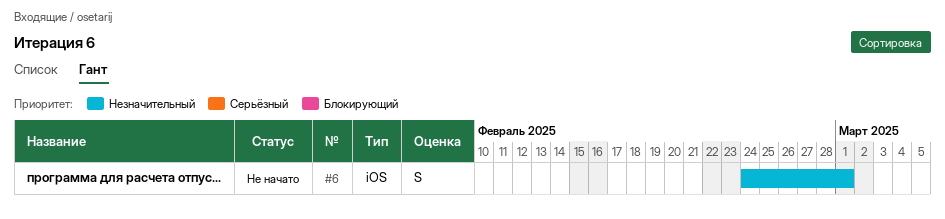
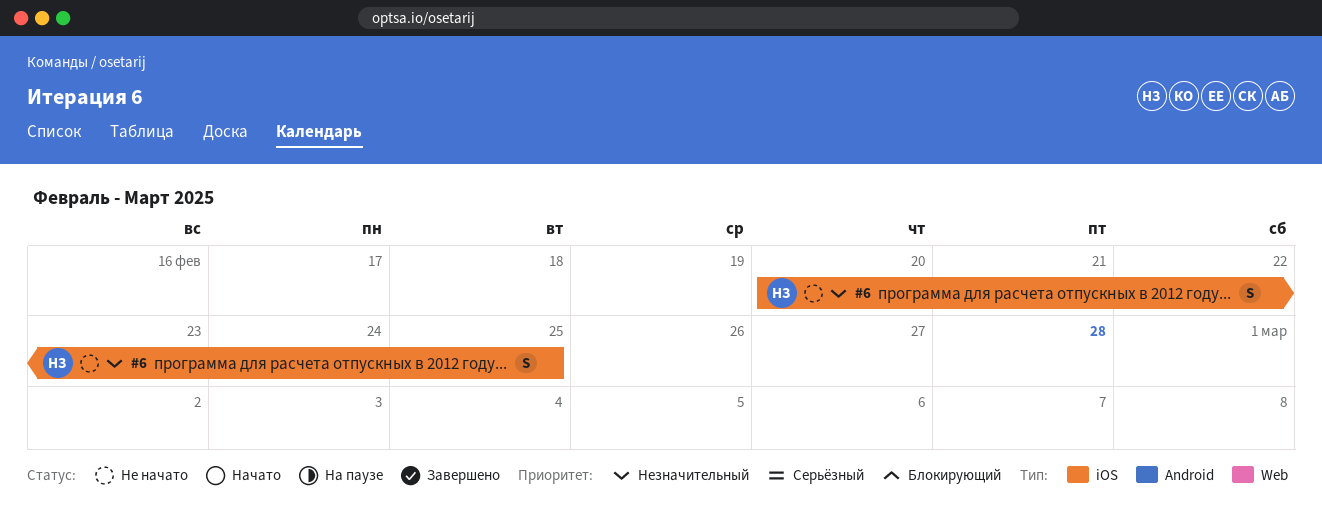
#6, start: Feb 24 -> Feb 20
#6, due: Mar 1 -> Feb 25

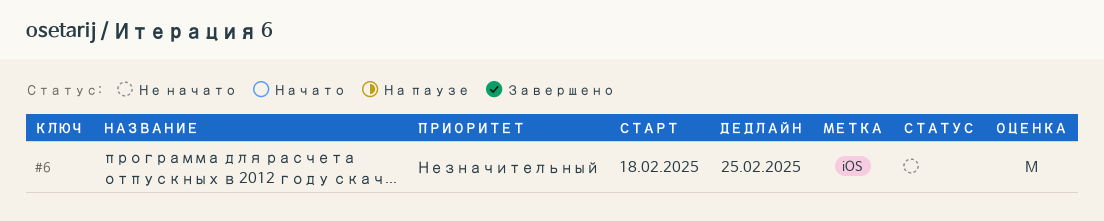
#6, estimate: S -> M
#6, start: Feb 20 -> Feb 18

